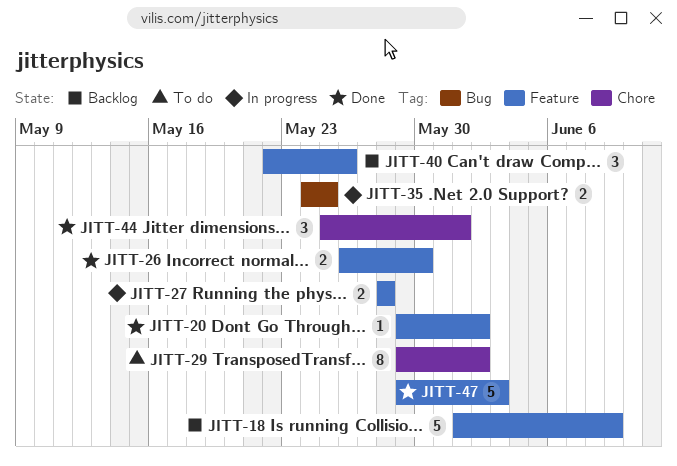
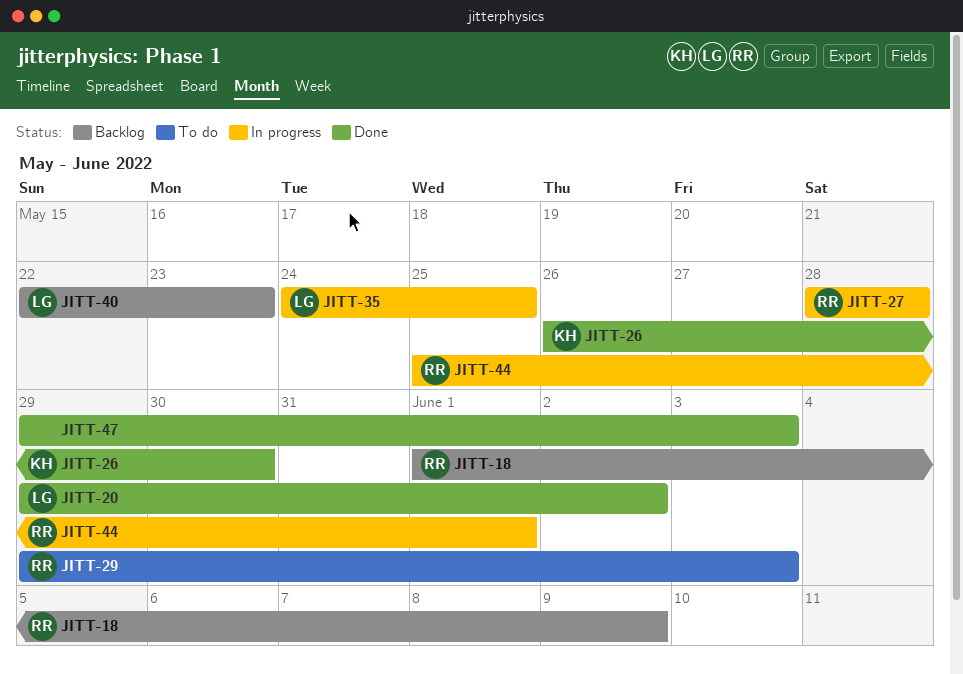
JITT-29, due: Jun 2 -> Jun 3
JITT-40, due: May 26 -> May 23
JITT-44, status: Done -> In progress

